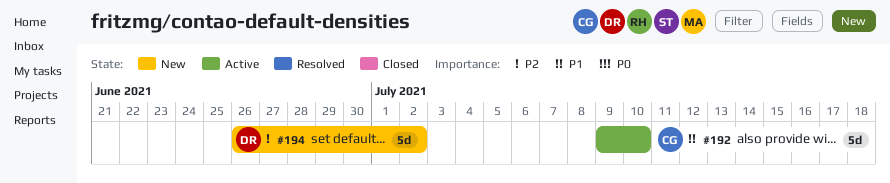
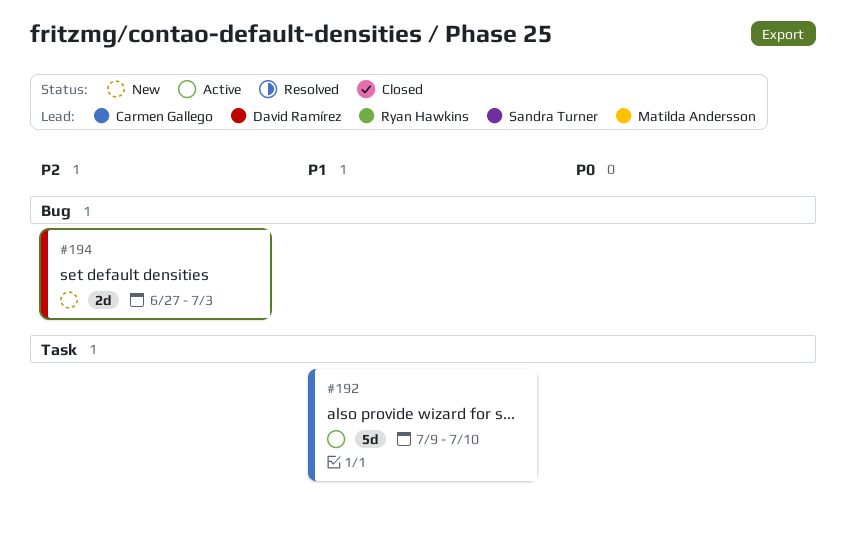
#194, estimate: 5d -> 2d
#194, start: Jun 26 -> Jun 27
#194, due: Jul 2 -> Jul 3

